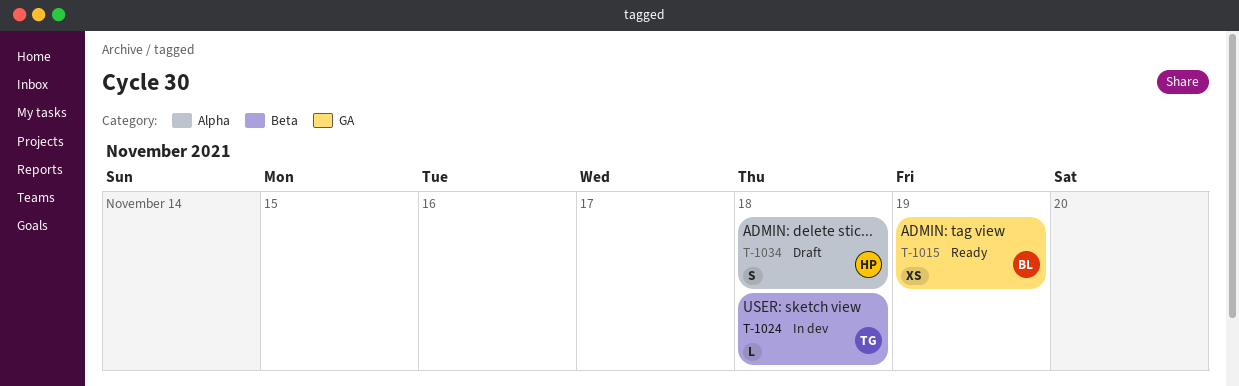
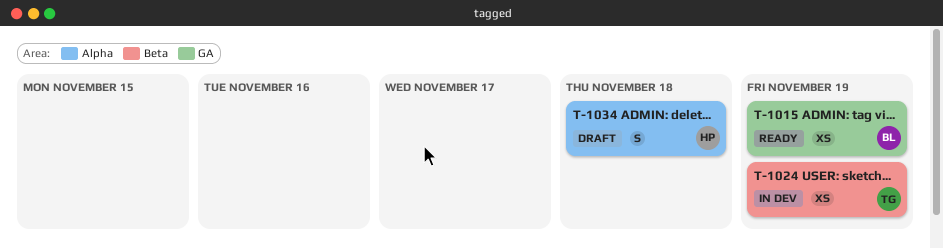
T-1024, estimate: L -> XS
T-1024, due: Nov 18 -> Nov 19

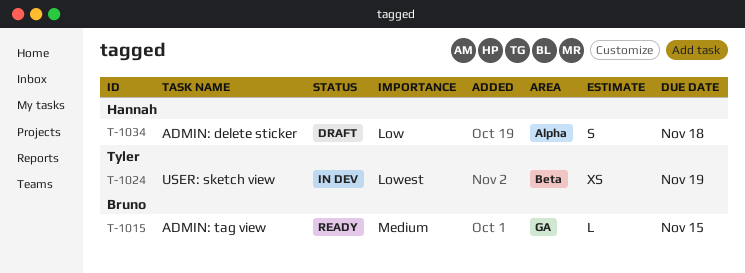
T-1015, estimate: XS -> L
T-1015, due: Nov 19 -> Nov 15

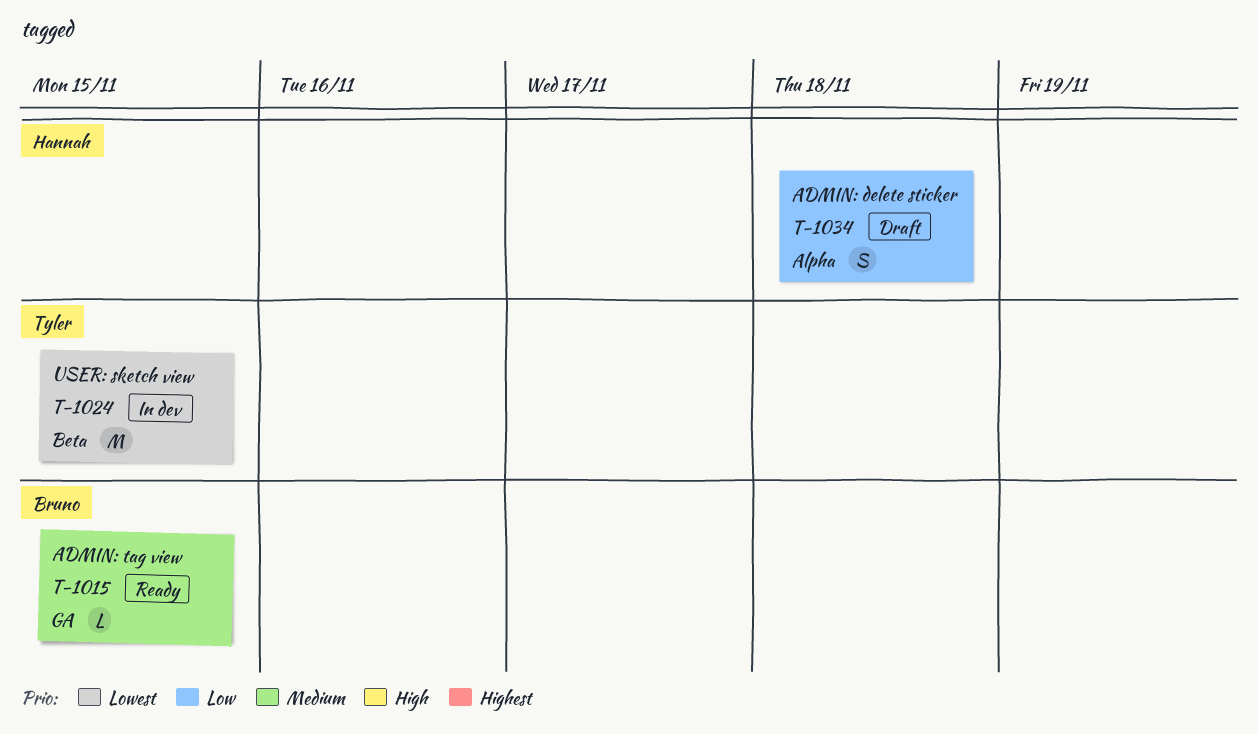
T-1024, estimate: XS -> M
T-1024, due: Nov 19 -> Nov 15

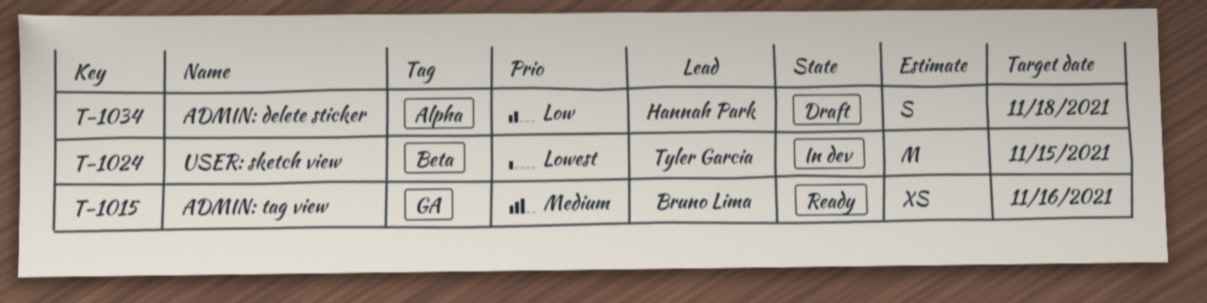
T-1015, estimate: L -> XS
T-1015, due: Nov 15 -> Nov 16

